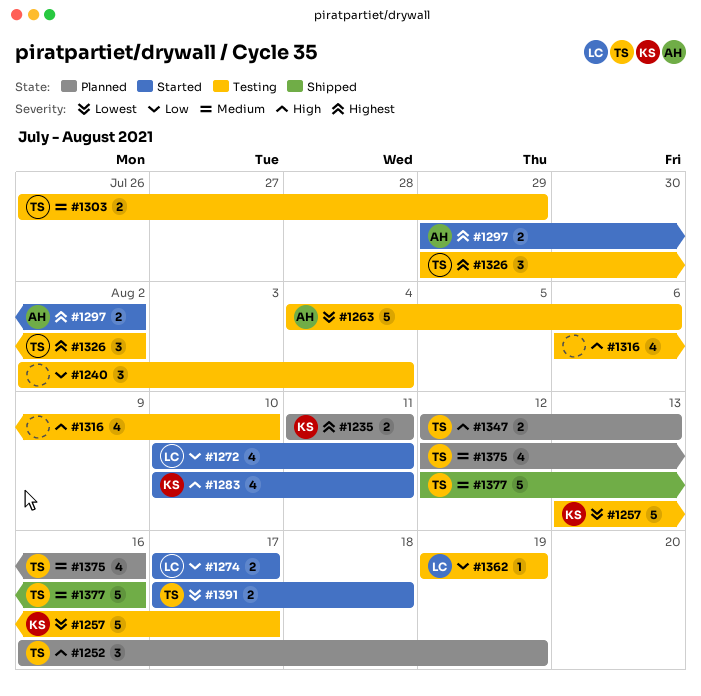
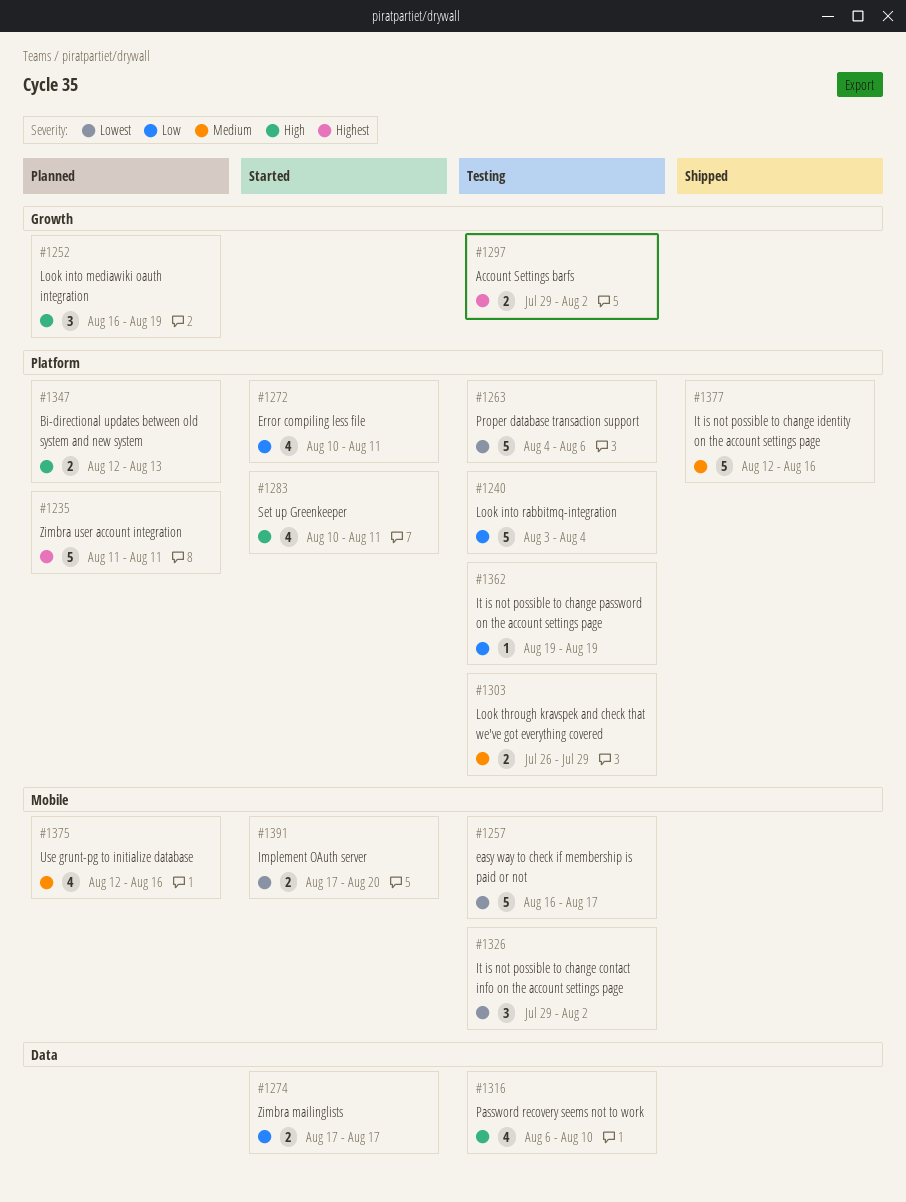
#1235, estimate: 2 -> 5
#1240, estimate: 3 -> 5
#1240, start: Aug 2 -> Aug 3
#1257, start: Aug 13 -> Aug 16
#1297, status: Started -> Testing
#1326, priority: Highest -> Lowest
#1391, due: Aug 18 -> Aug 20

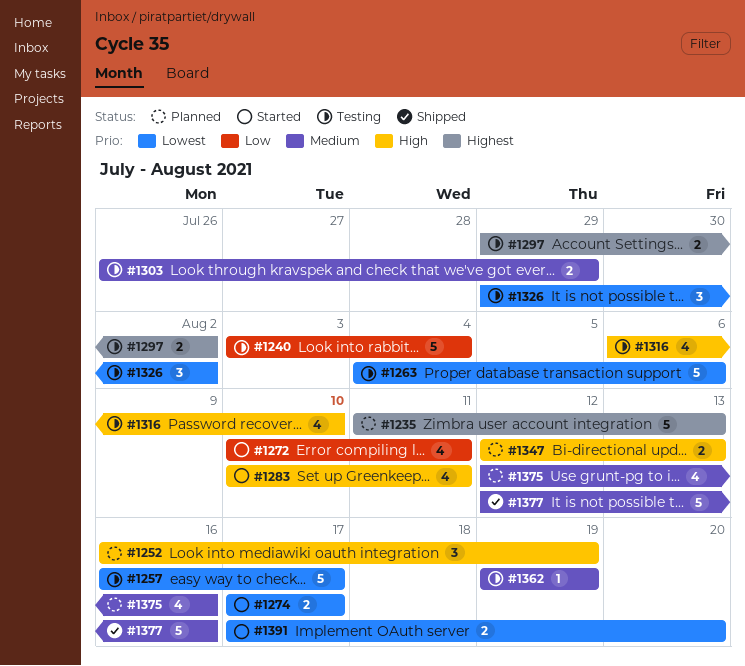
#1235, due: Aug 11 -> Aug 13
#1274, priority: Low -> Lowest
#1362, priority: Low -> Medium

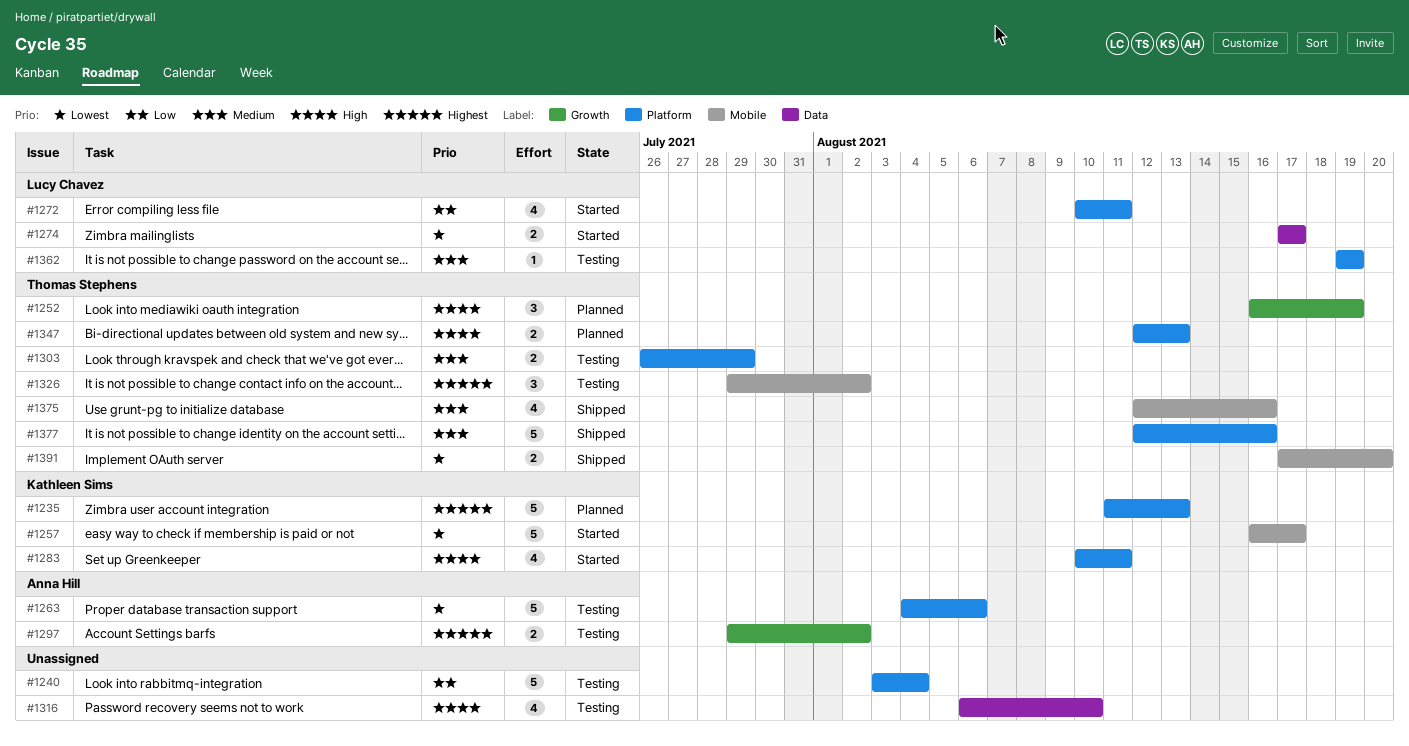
#1257, status: Testing -> Started
#1326, priority: Lowest -> Highest
#1375, status: Planned -> Shipped
#1391, status: Started -> Shipped

